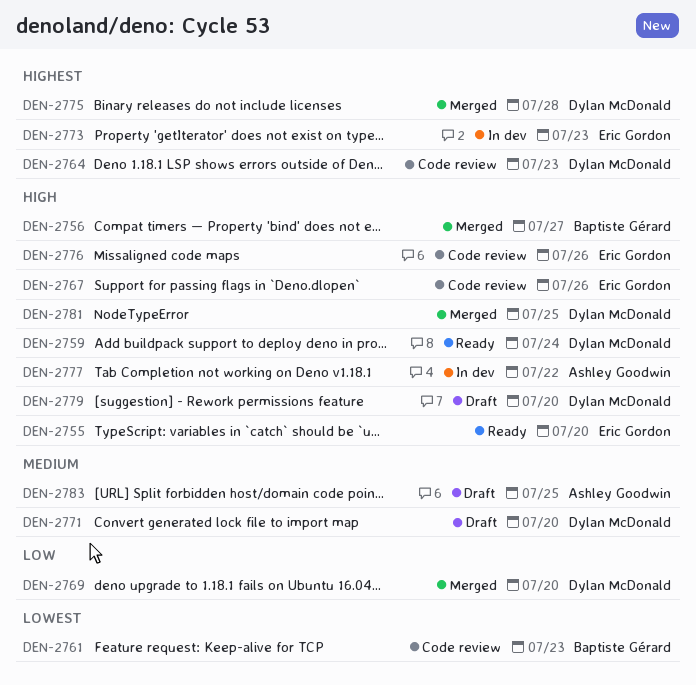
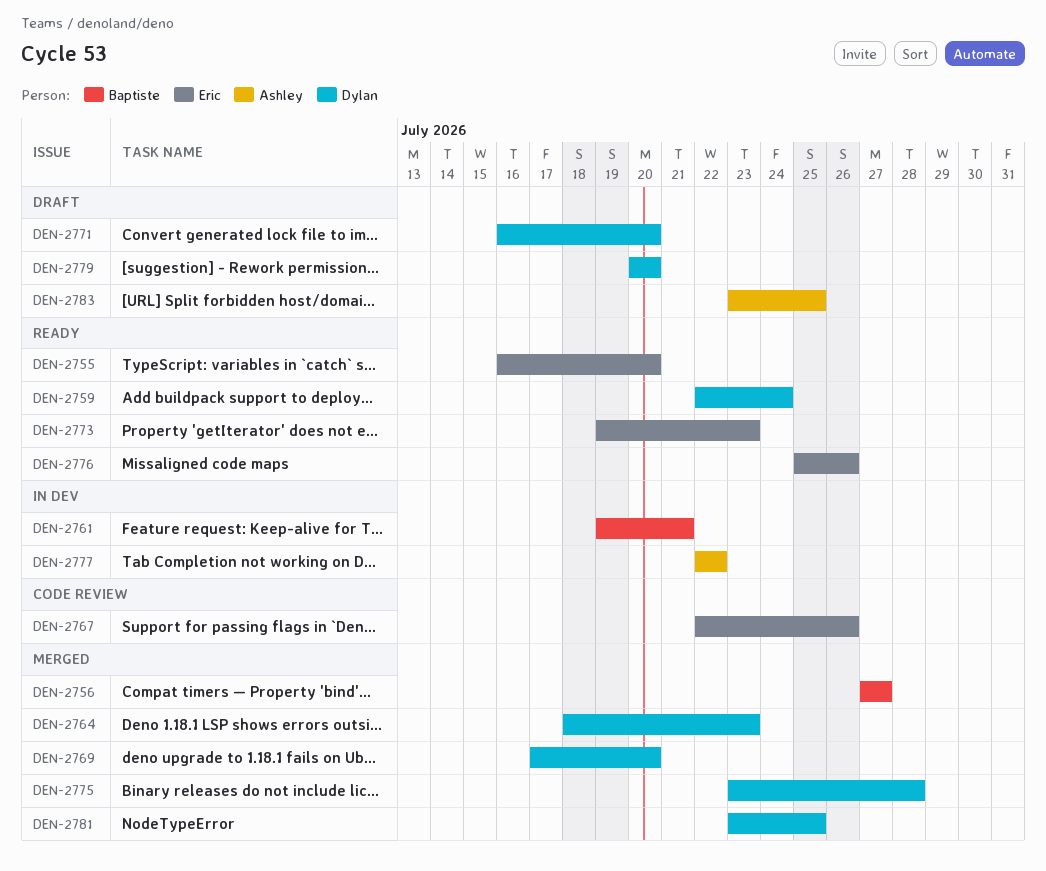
DEN-2761, status: Code review -> In dev
DEN-2761, due: Jul 23 -> Jul 21
DEN-2764, status: Code review -> Merged
DEN-2773, status: In dev -> Ready
DEN-2776, status: Code review -> Ready

